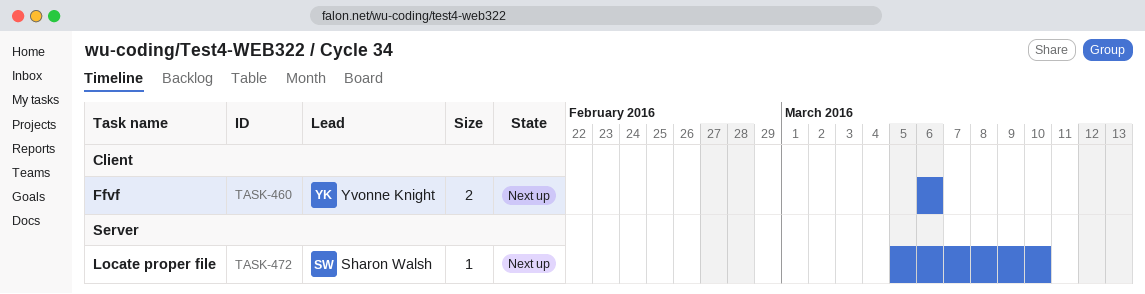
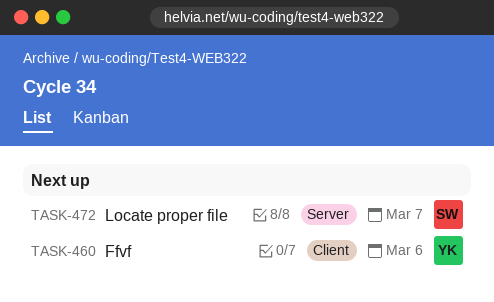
TASK-472, due: Mar 10 -> Mar 7

